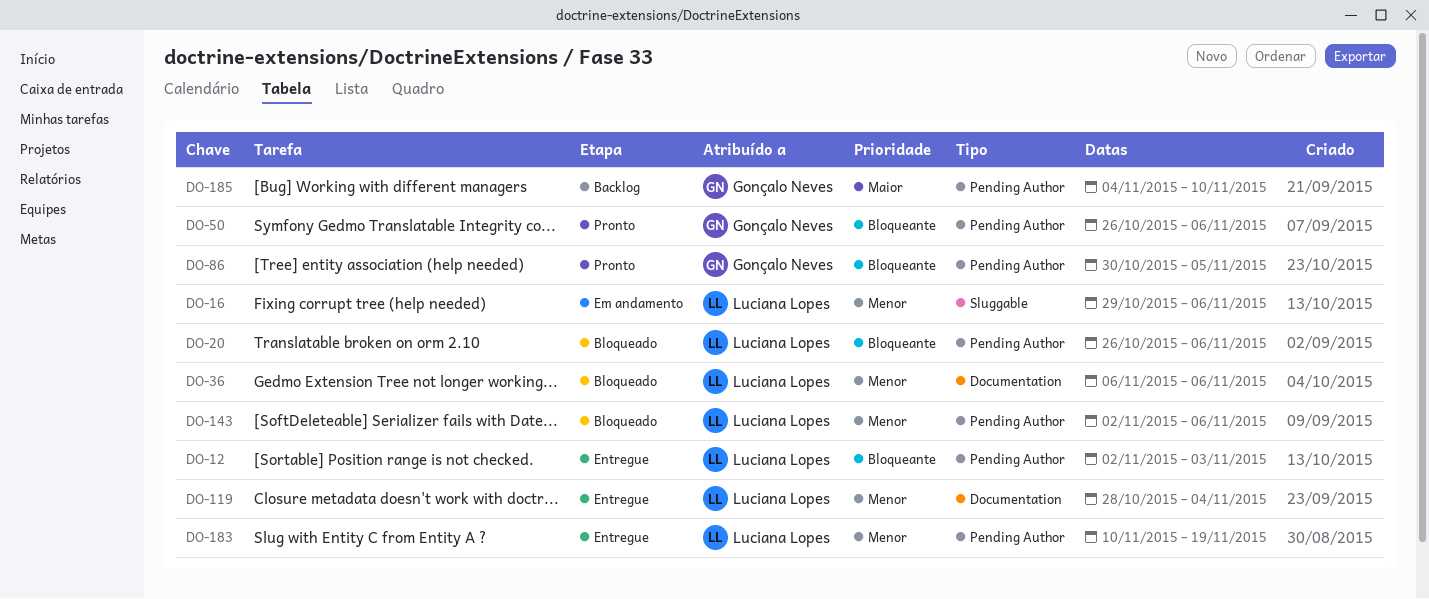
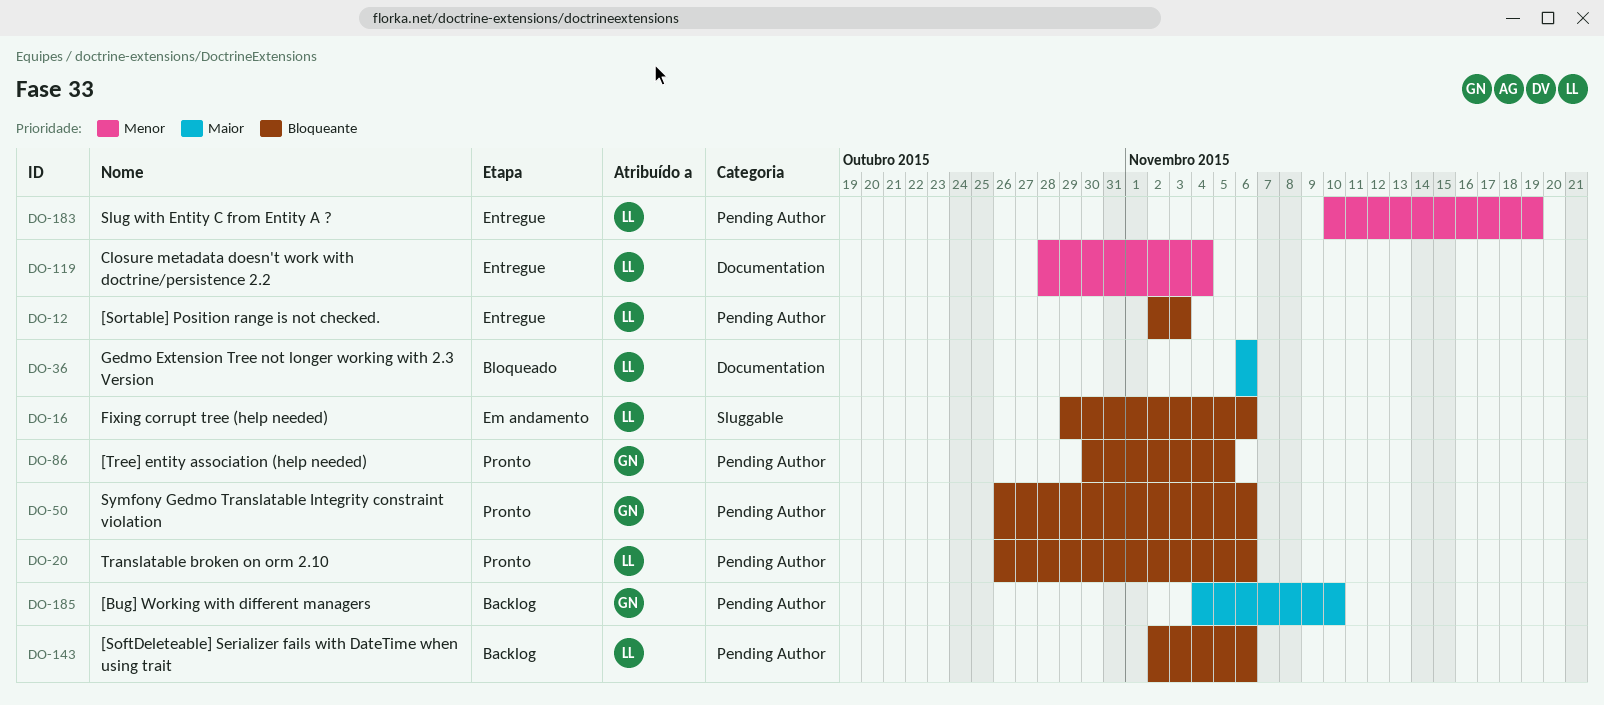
DO-16, priority: Menor -> Bloqueante
DO-20, status: Bloqueado -> Pronto
DO-36, priority: Menor -> Maior
DO-143, status: Bloqueado -> Backlog
DO-143, priority: Menor -> Bloqueante

